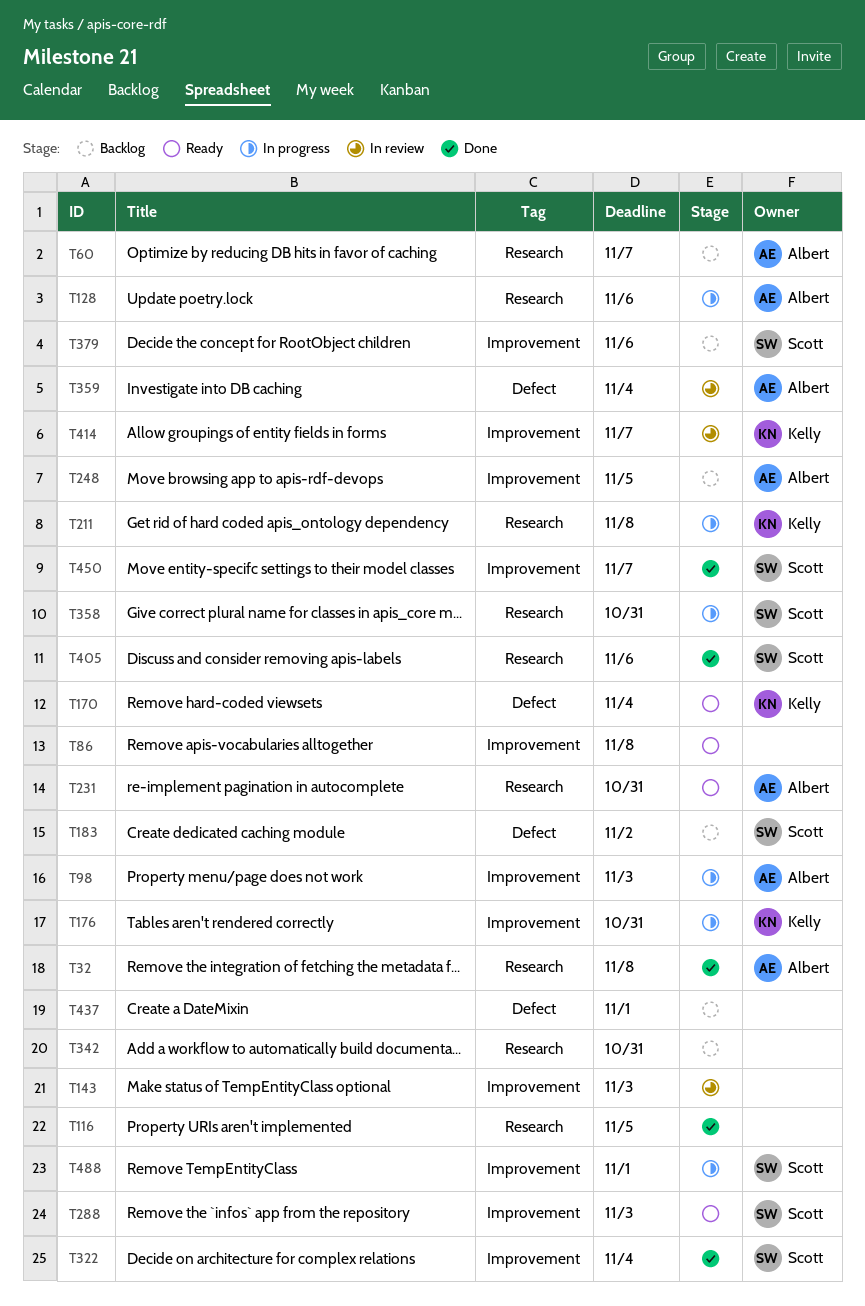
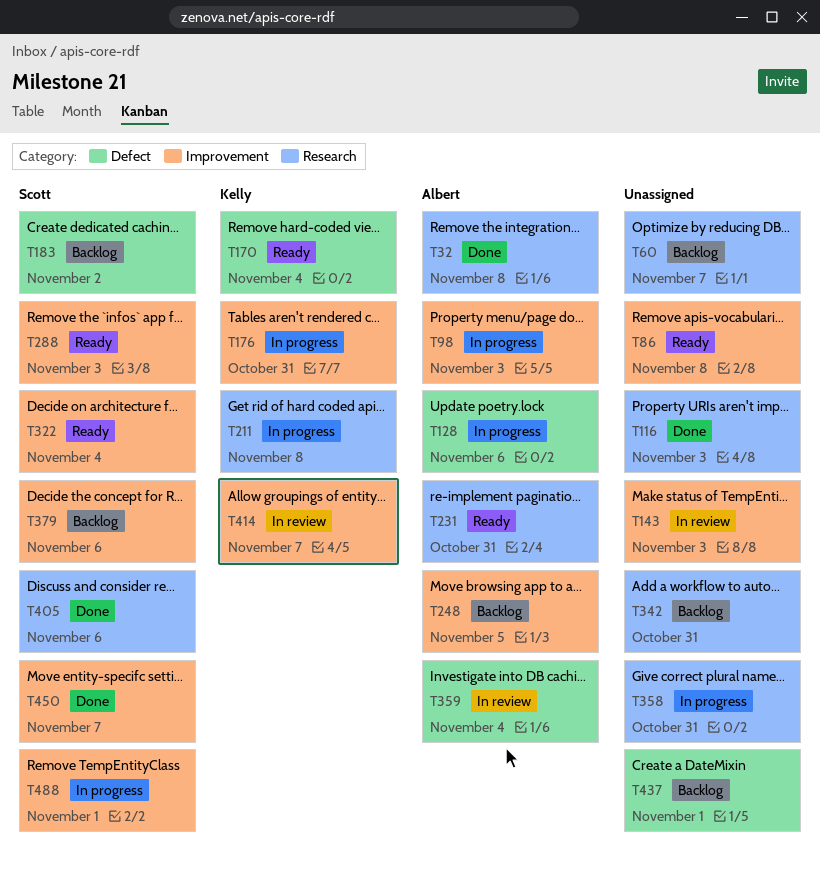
T60, owner: Albert -> none
T116, due: Nov 5 -> Nov 3
T128, label: Research -> Defect
T322, status: Done -> Ready
T358, owner: Scott -> none

